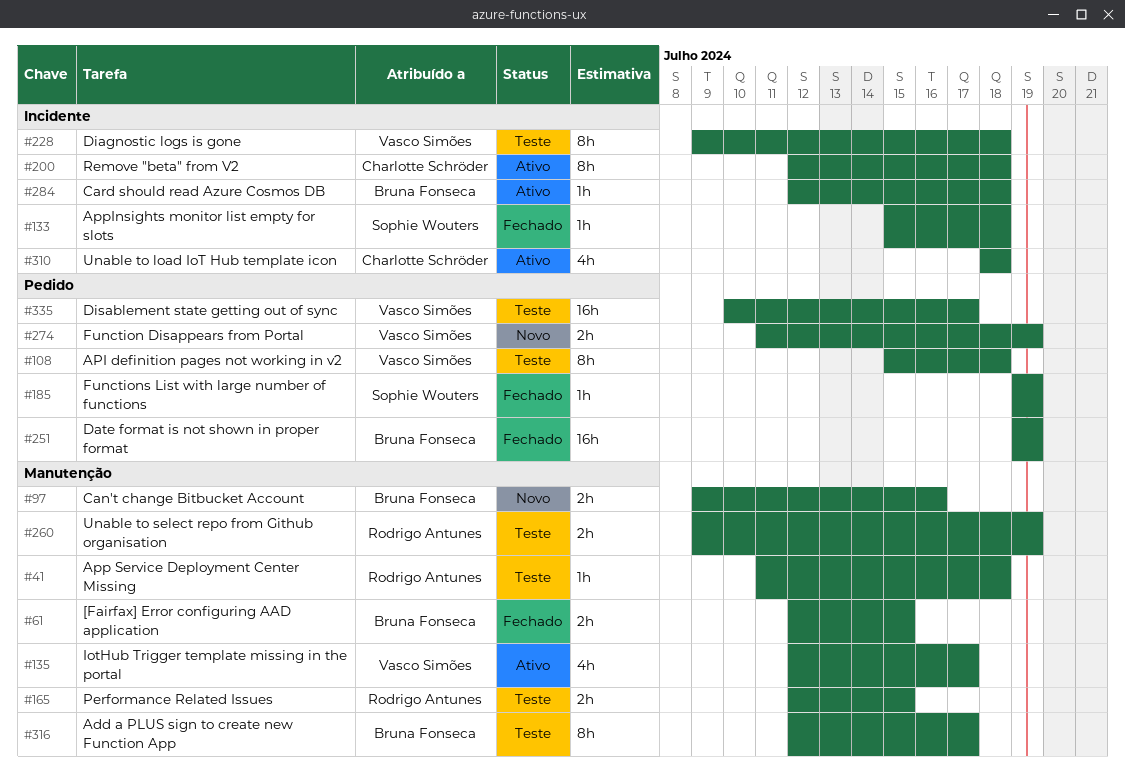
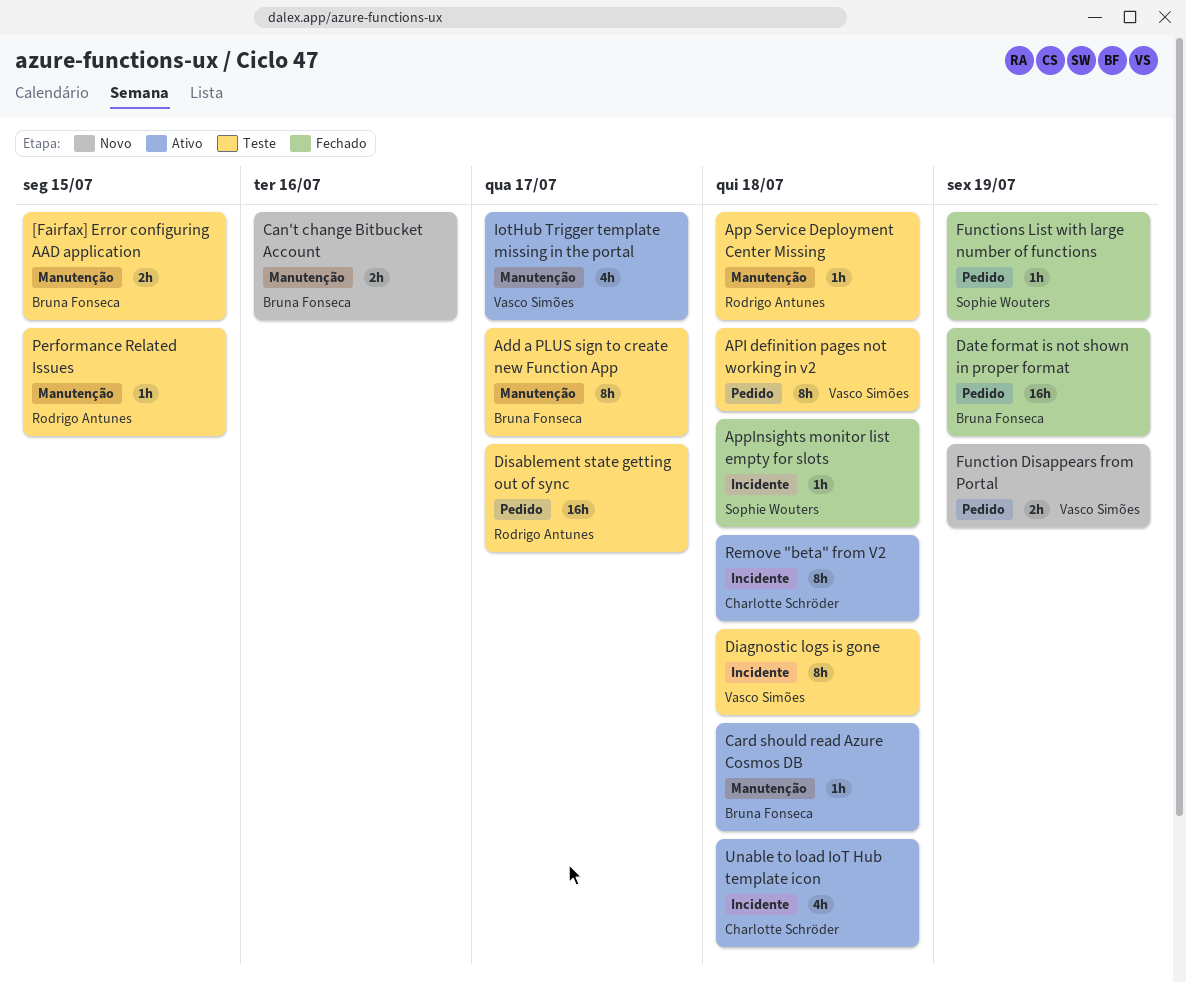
[Fairfax] Error configuring AAD application, status: Fechado -> Teste
Card should read Azure Cosmos DB, label: Incidente -> Manutenção
Disablement state getting out of sync, owner: Vasco Simões -> Rodrigo Antunes
Performance Related Issues, estimate: 2h -> 1h
Unable to select repo from Github organisation: present -> none

